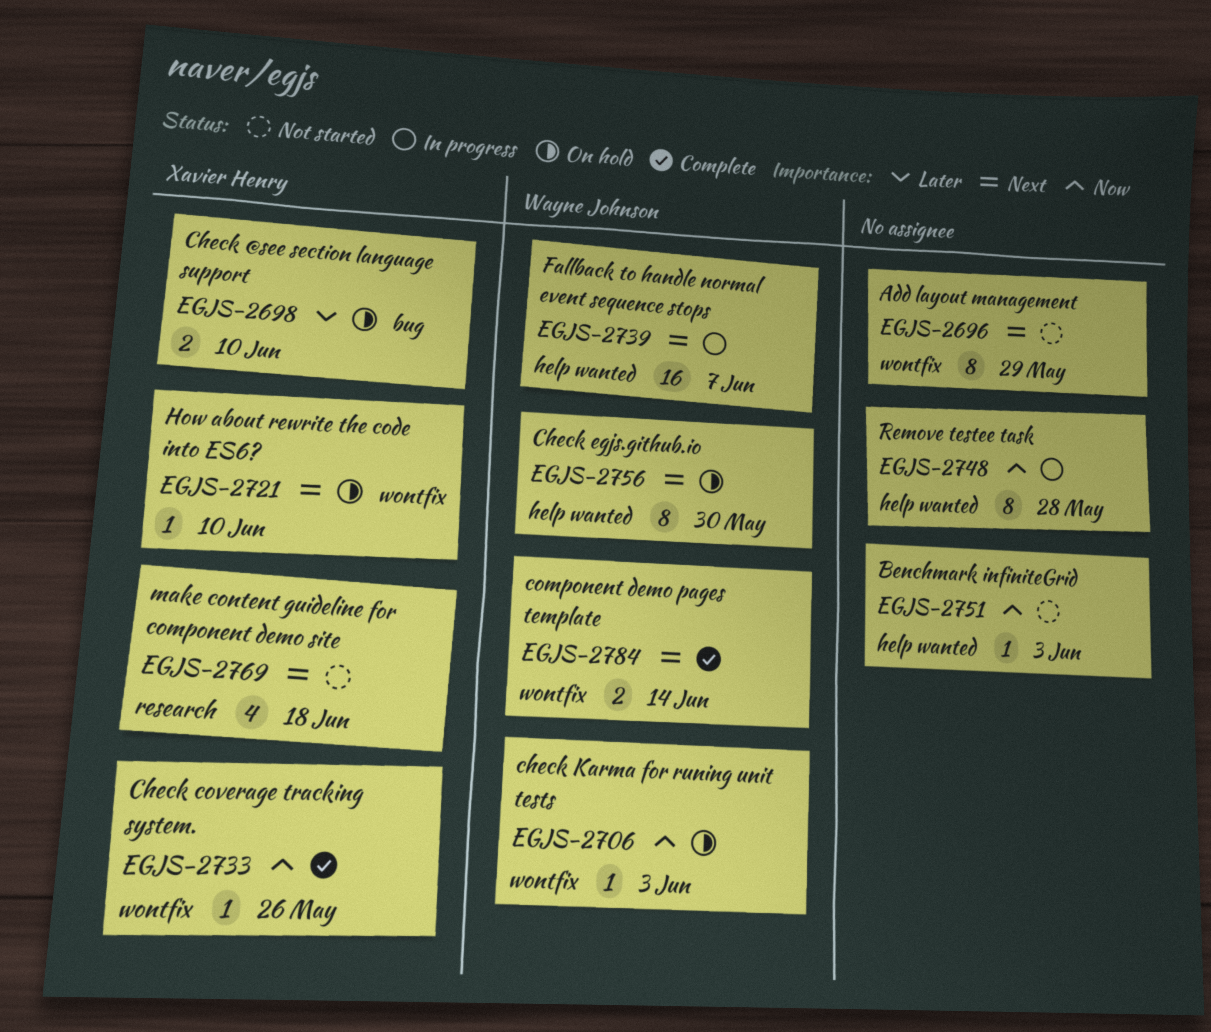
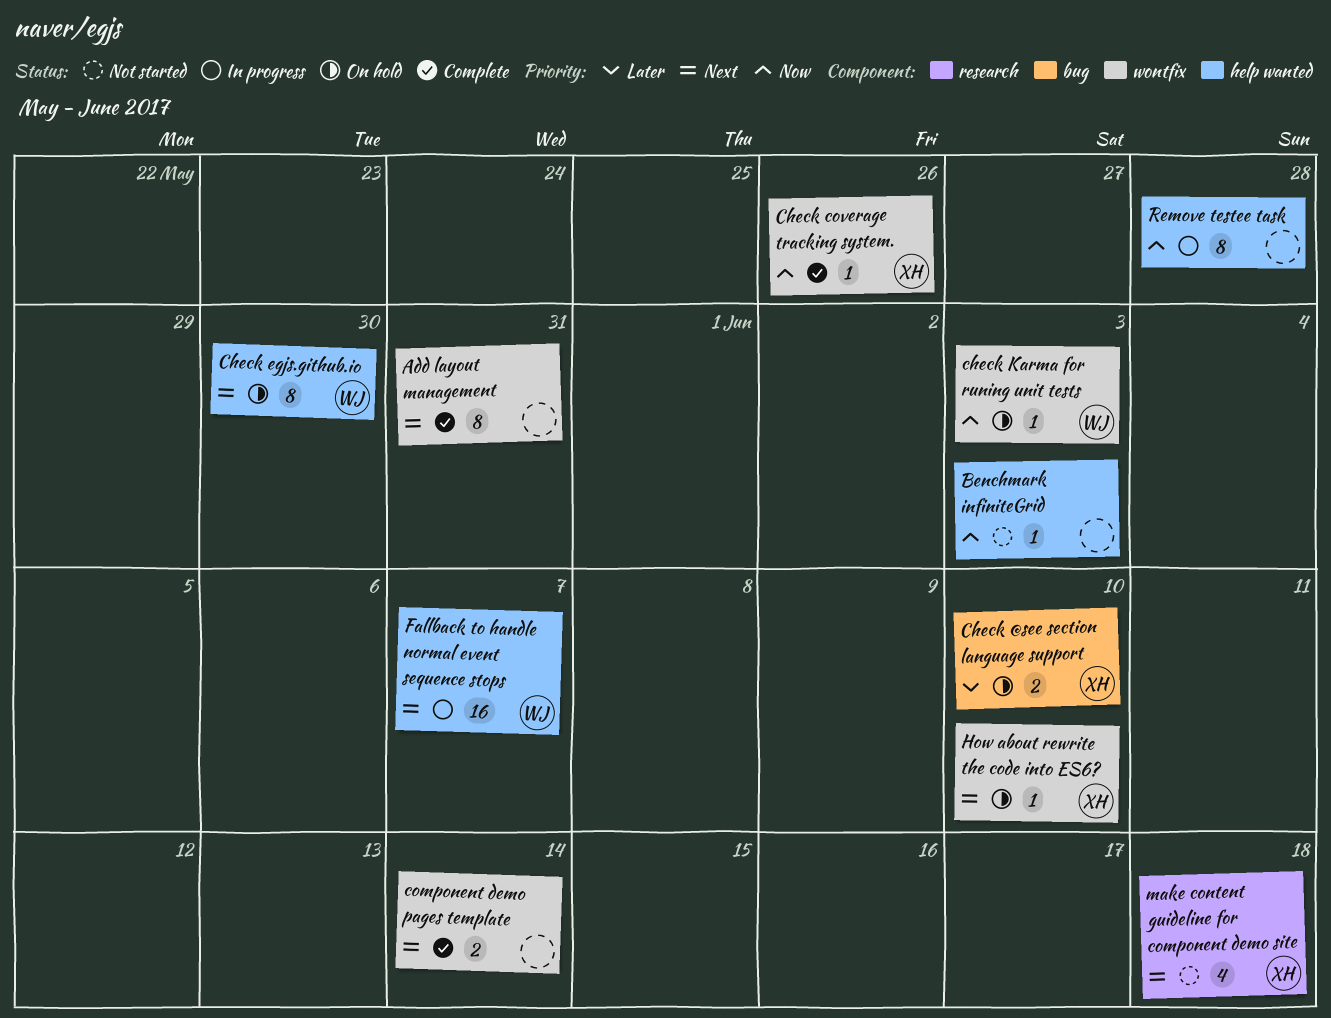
Add layout management, status: Not started -> Complete
Add layout management, due: May 29 -> May 31
component demo pages template, owner: Wayne Johnson -> none

